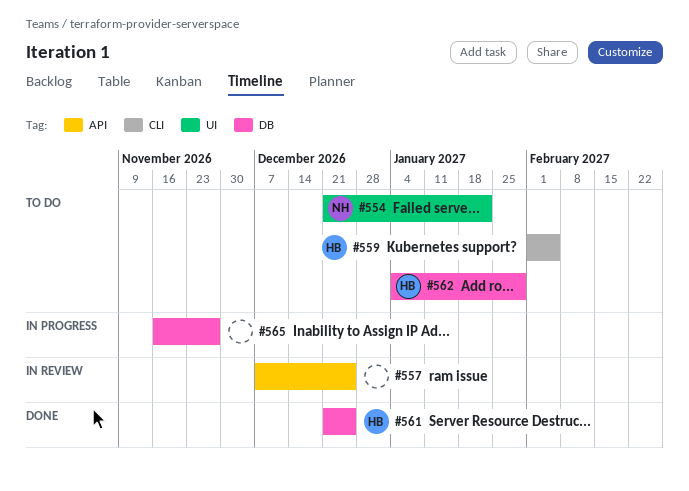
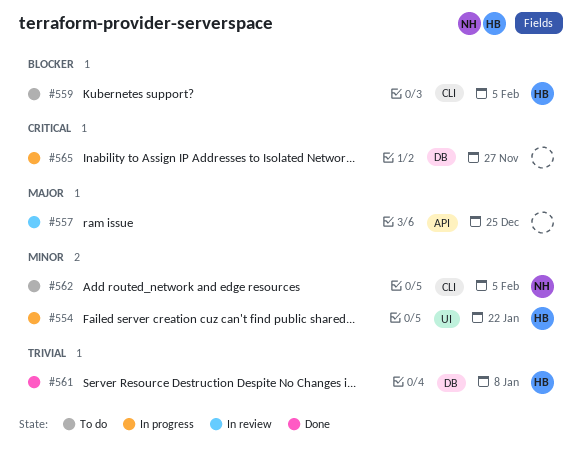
#554, status: To do -> In progress
#554, owner: NH -> HB
#561, due: Dec 25 -> Jan 8
#562, owner: HB -> NH
#562, label: DB -> CLI
#562, due: Jan 29 -> Feb 5

